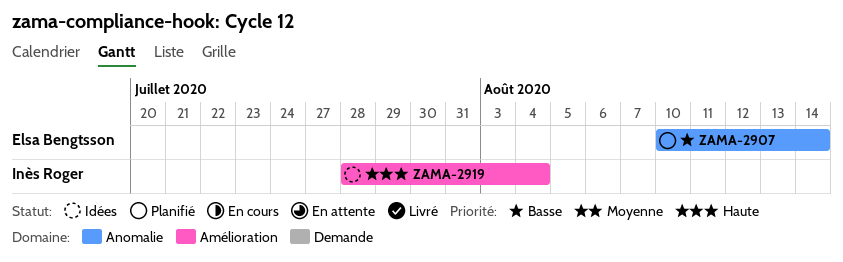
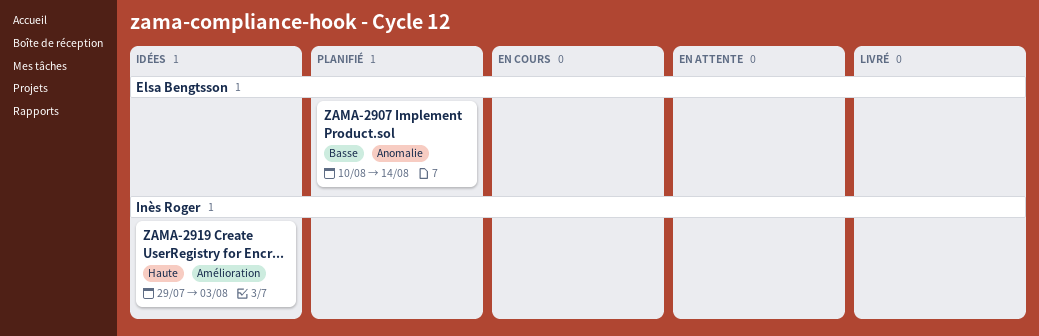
ZAMA-2919, start: Jul 28 -> Jul 29
ZAMA-2919, due: Aug 4 -> Aug 3

